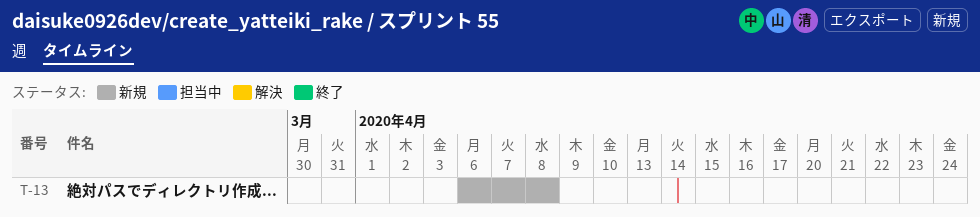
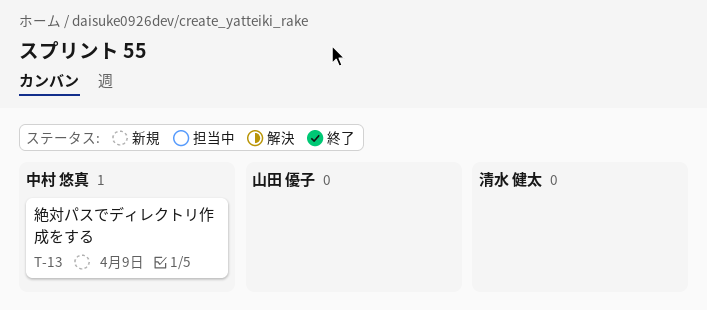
T-13, due: Apr 8 -> Apr 9

